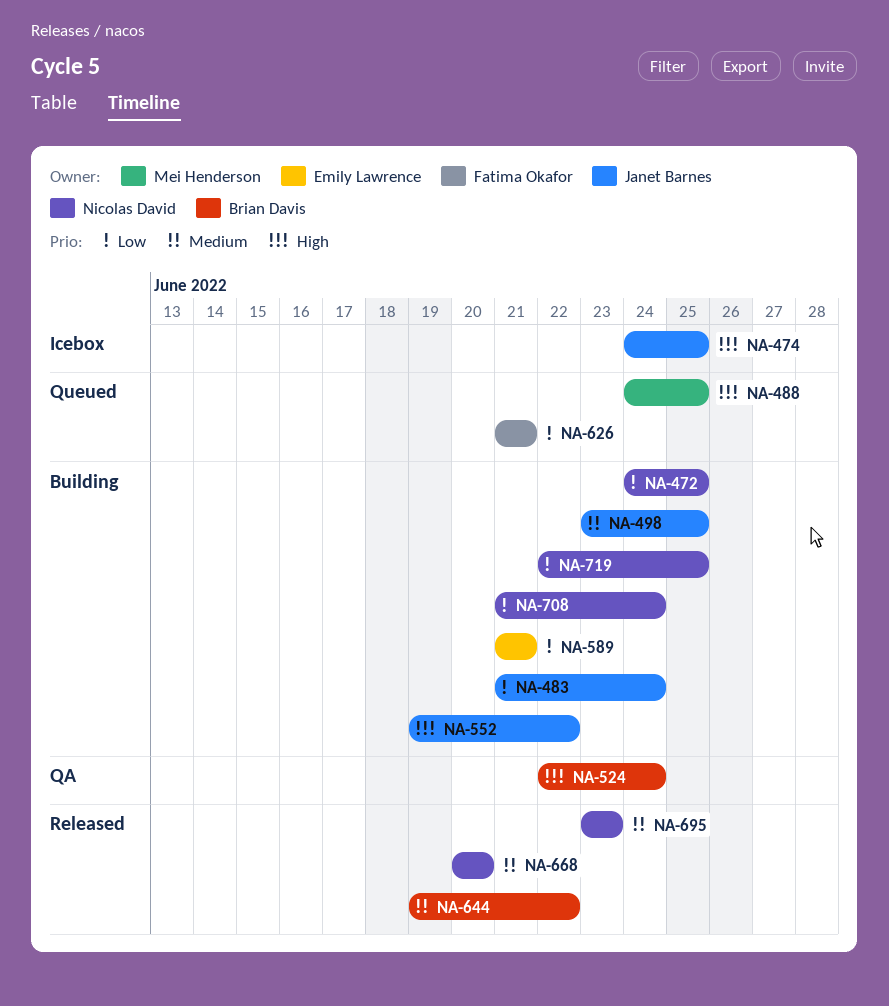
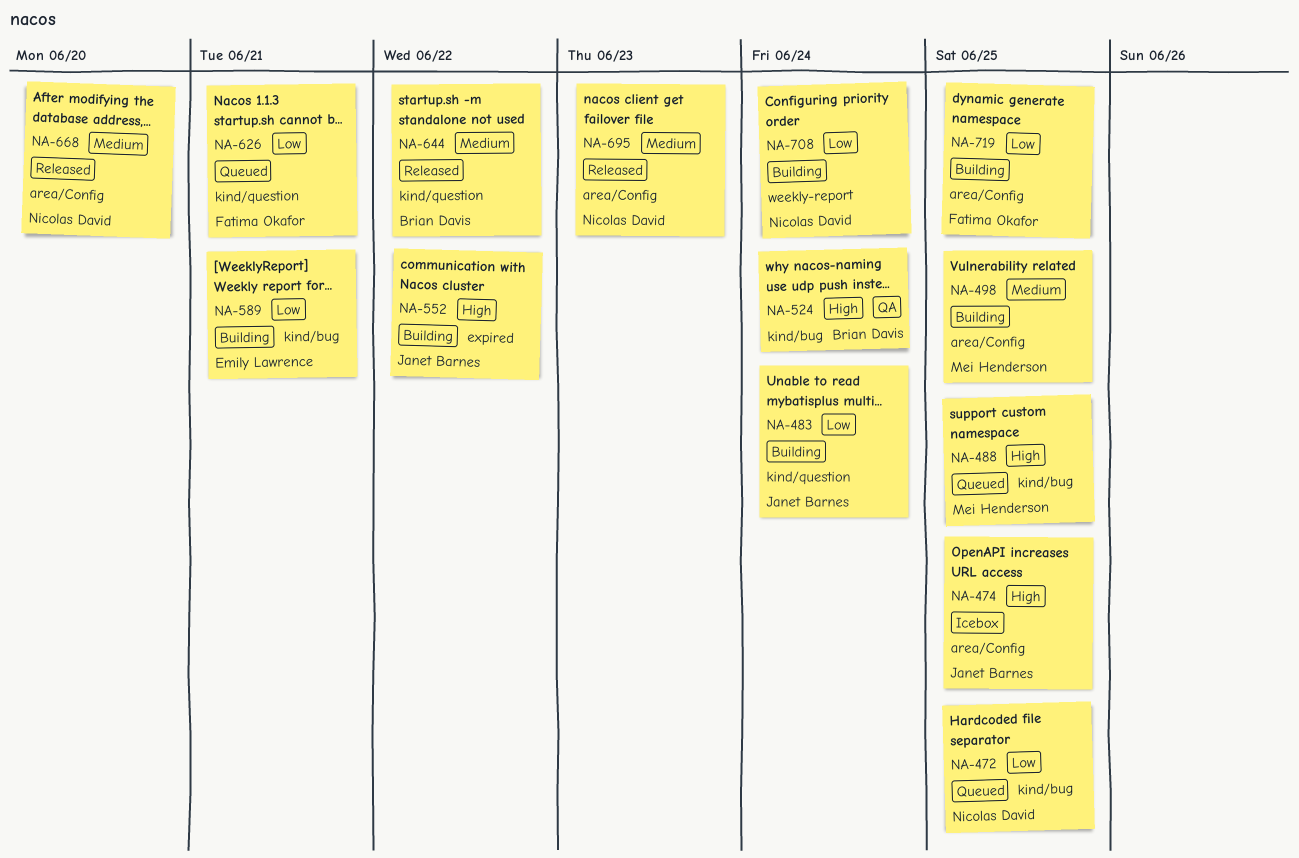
NA-472, status: Building -> Queued
NA-498, owner: Janet Barnes -> Mei Henderson
NA-719, owner: Nicolas David -> Fatima Okafor

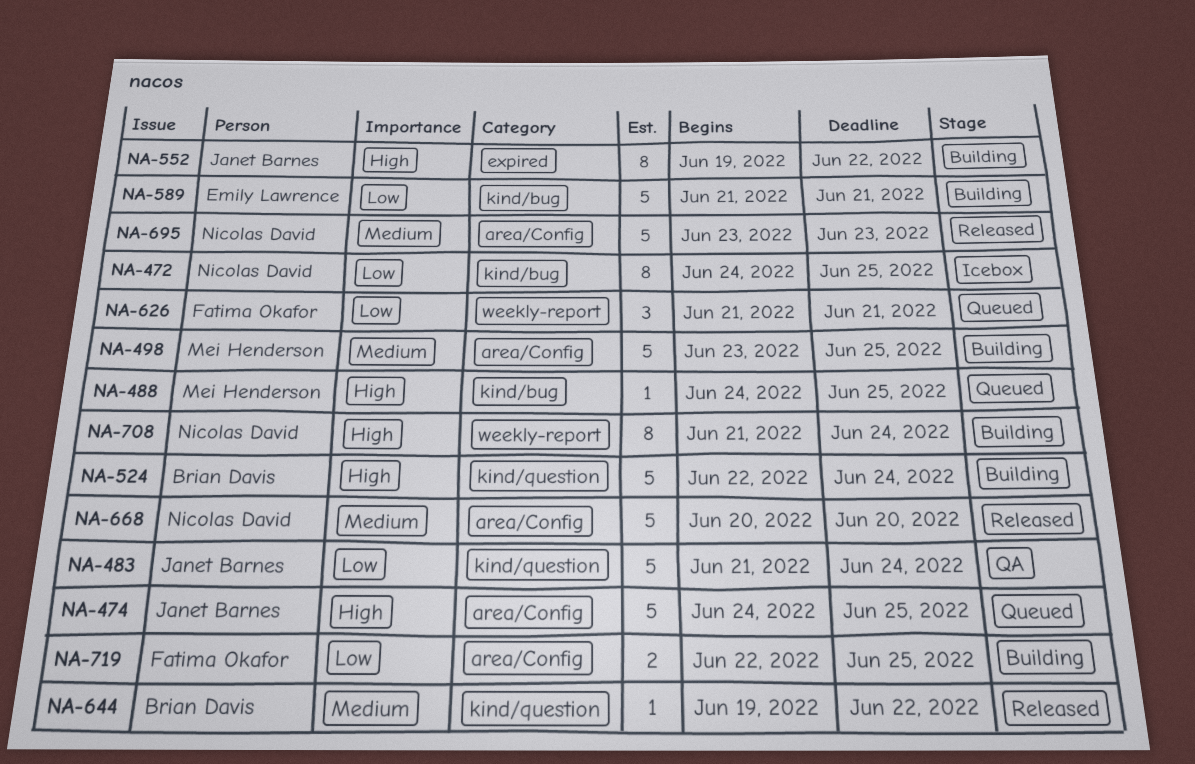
NA-472, status: Queued -> Icebox
NA-474, status: Icebox -> Queued
NA-483, status: Building -> QA
NA-524, status: QA -> Building
NA-524, label: kind/bug -> kind/question
NA-626, label: kind/question -> weekly-report
NA-708, priority: Low -> High

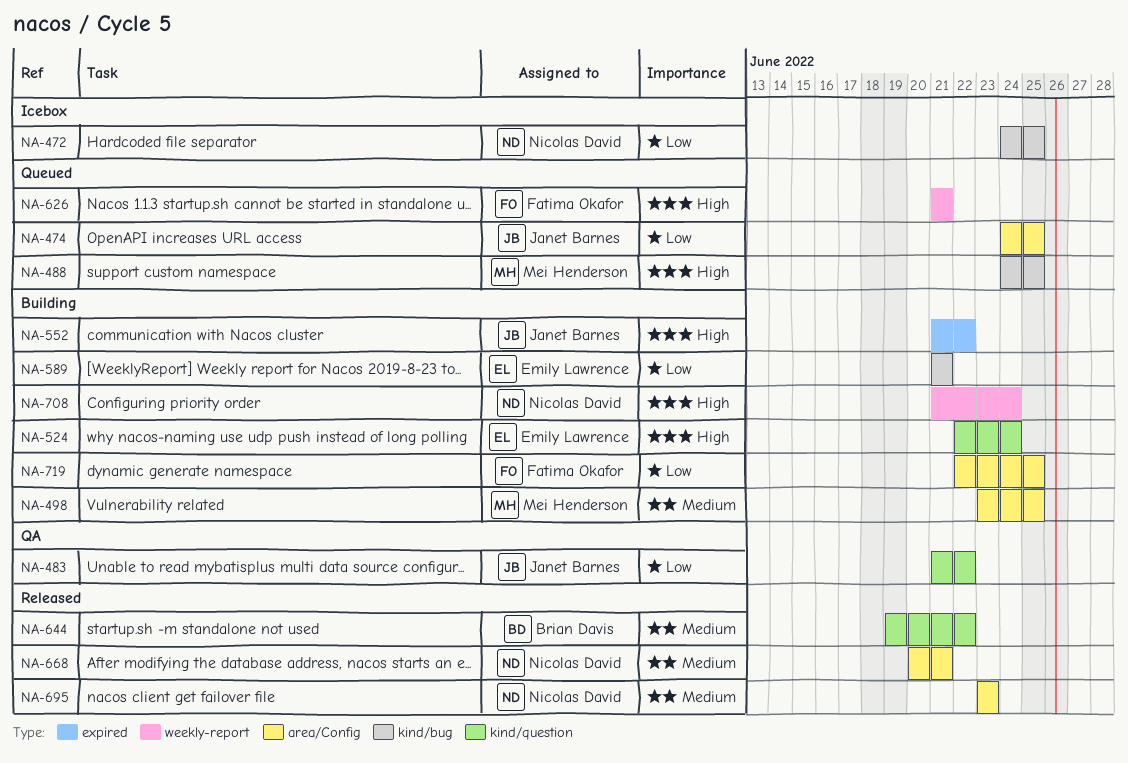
NA-474, priority: High -> Low
NA-483, due: Jun 24 -> Jun 22
NA-524, owner: Brian Davis -> Emily Lawrence
NA-552, start: Jun 19 -> Jun 21
NA-626, priority: Low -> High
NA-668, due: Jun 20 -> Jun 21

